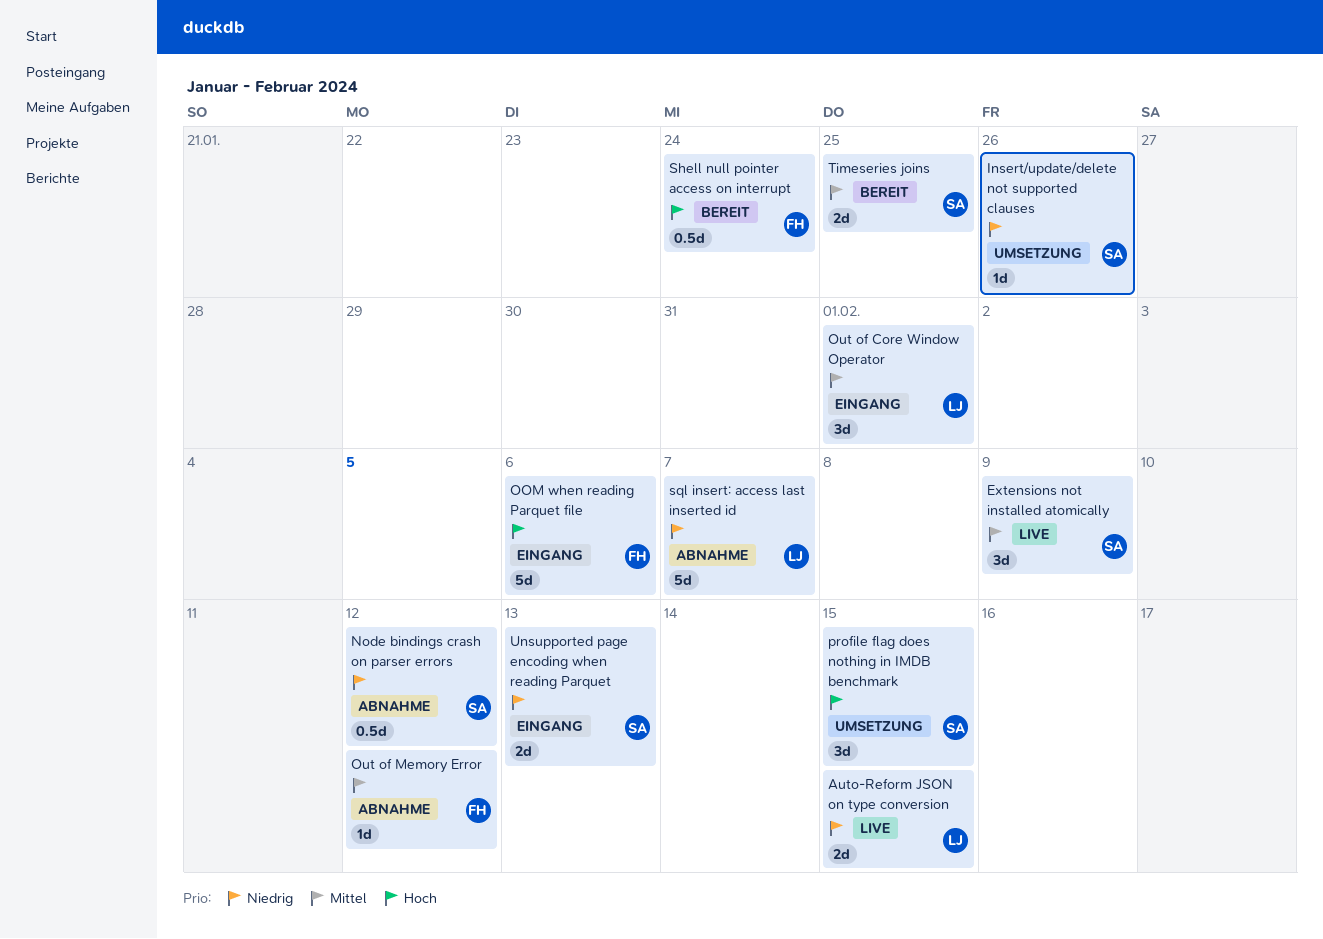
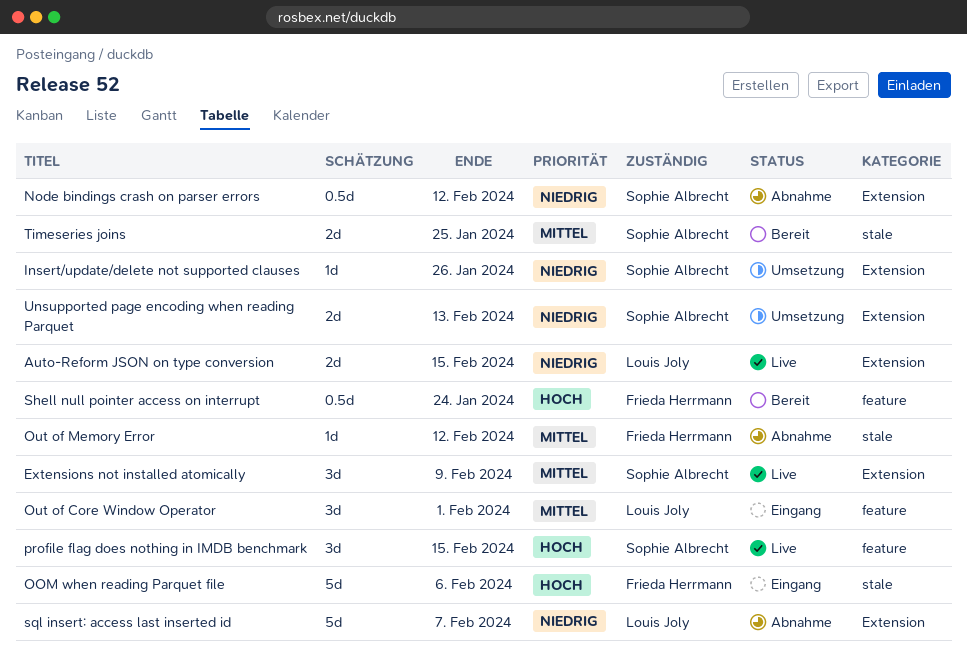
profile flag does nothing in IMDB benchmark, status: Umsetzung -> Live
Unsupported page encoding when reading Parquet, status: Eingang -> Umsetzung

